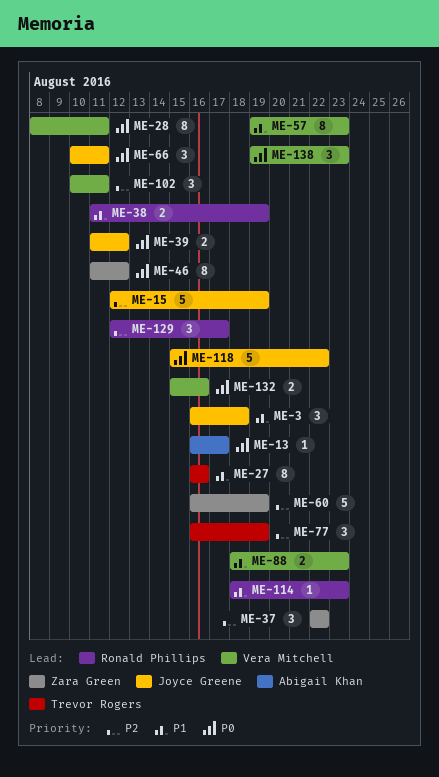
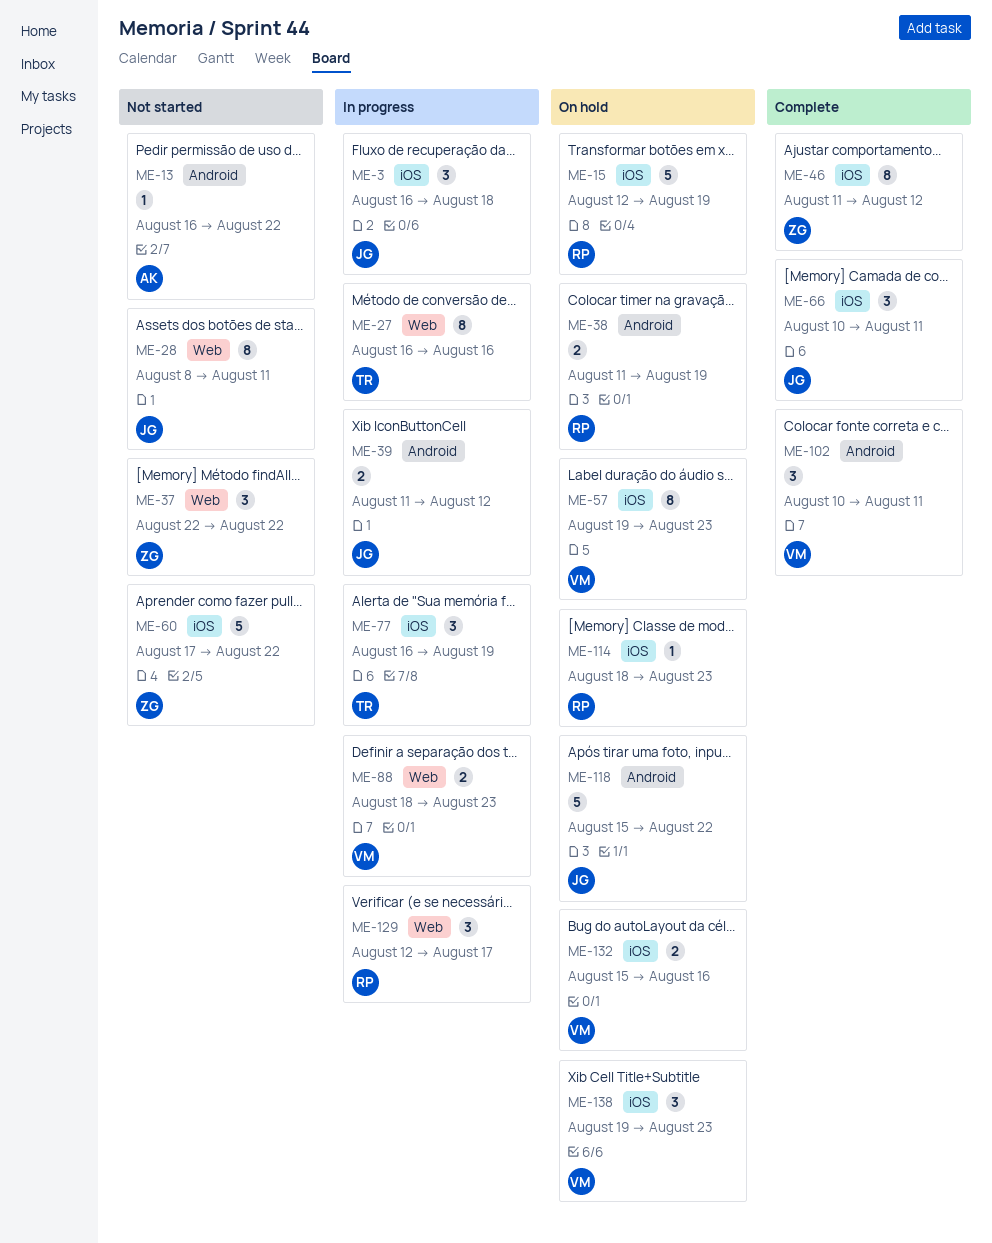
ME-13, due: Aug 17 -> Aug 22
ME-15, owner: Joyce Greene -> Ronald Phillips
ME-28, owner: Vera Mitchell -> Joyce Greene
ME-60, start: Aug 16 -> Aug 17
ME-60, due: Aug 19 -> Aug 22

